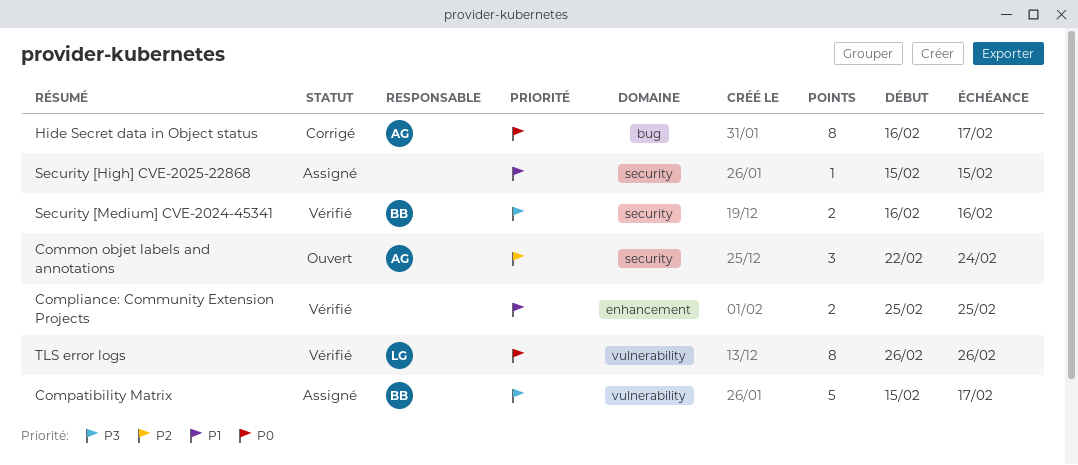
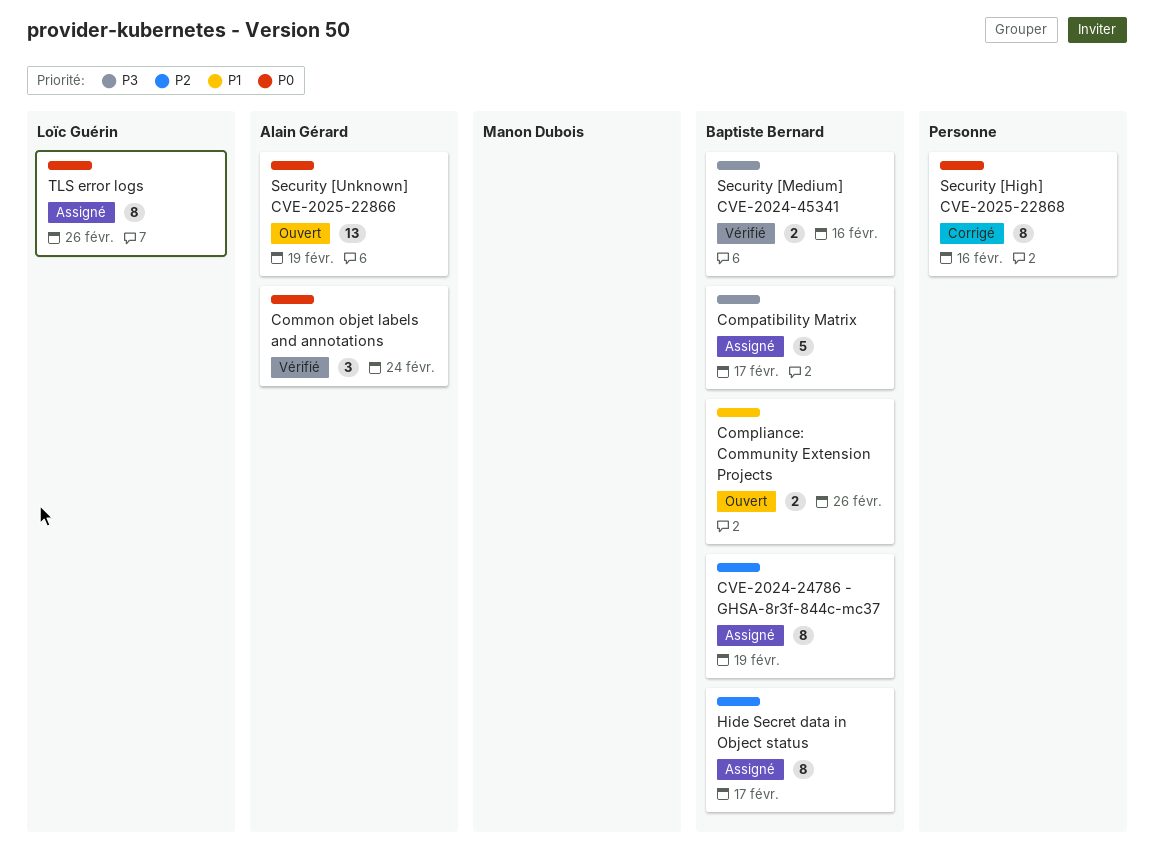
Common objet labels and annotations, status: Ouvert -> Vérifié
Common objet labels and annotations, priority: P2 -> P0
Compliance: Community Extension Projects, status: Vérifié -> Ouvert
Compliance: Community Extension Projects, owner: none -> Baptiste Bernard
Compliance: Community Extension Projects, due: Feb 25 -> Feb 26
CVE-2024-24786 - GHSA-8r3f-844c-mc37: none -> present
Hide Secret data in Object status, status: Corrigé -> Assigné
Hide Secret data in Object status, owner: Alain Gérard -> Baptiste Bernard
Hide Secret data in Object status, priority: P0 -> P2
Security [High] CVE-2025-22868, status: Assigné -> Corrigé
Security [High] CVE-2025-22868, priority: P1 -> P0
Security [High] CVE-2025-22868, estimate: 1 -> 8
Security [High] CVE-2025-22868, due: Feb 15 -> Feb 16
Security [Unknown] CVE-2025-22866: none -> present
TLS error logs, status: Vérifié -> Assigné

